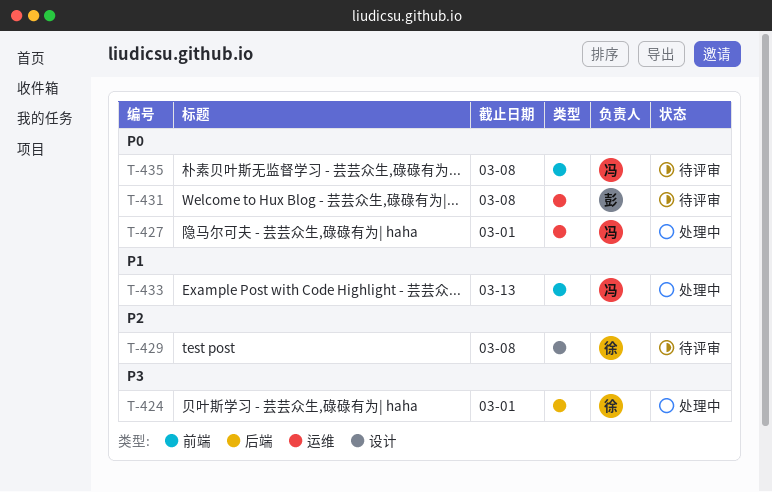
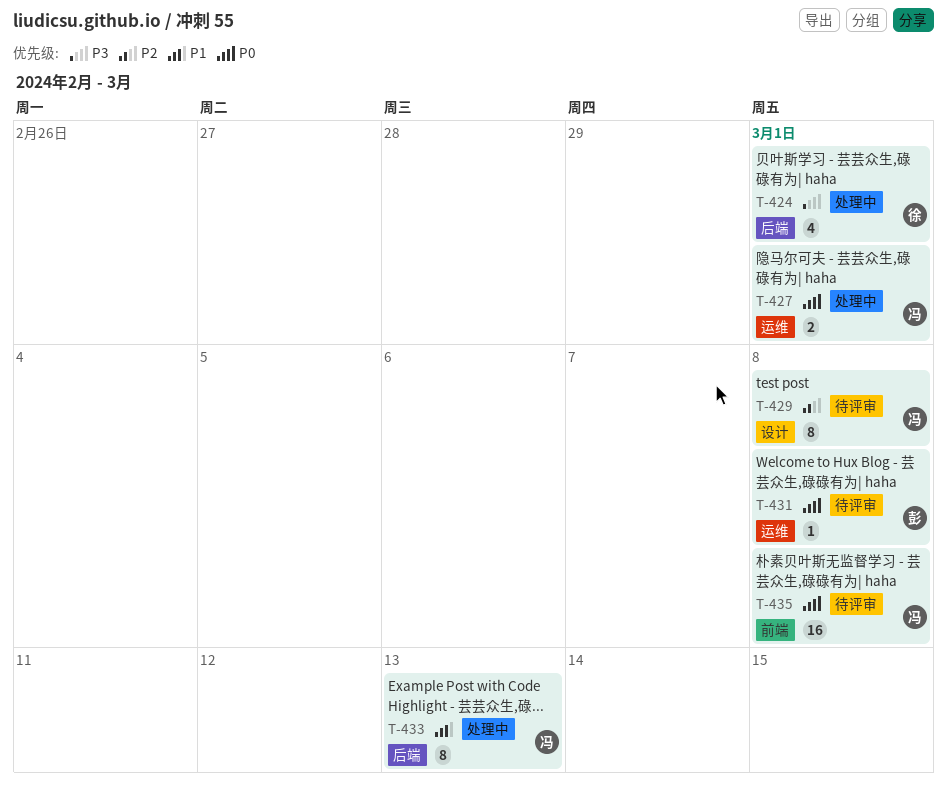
T-429, owner: 徐 -> 冯
T-433, label: 前端 -> 后端

